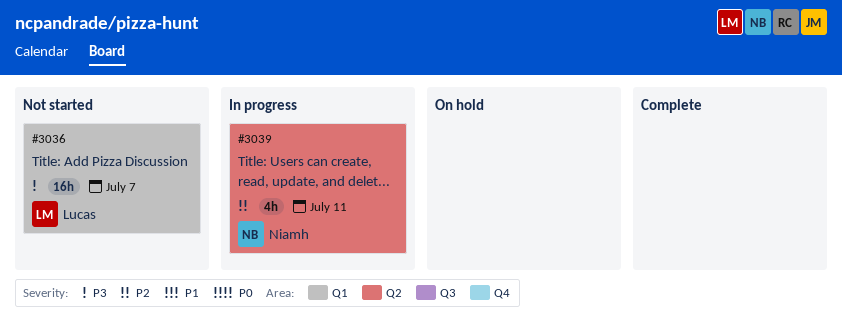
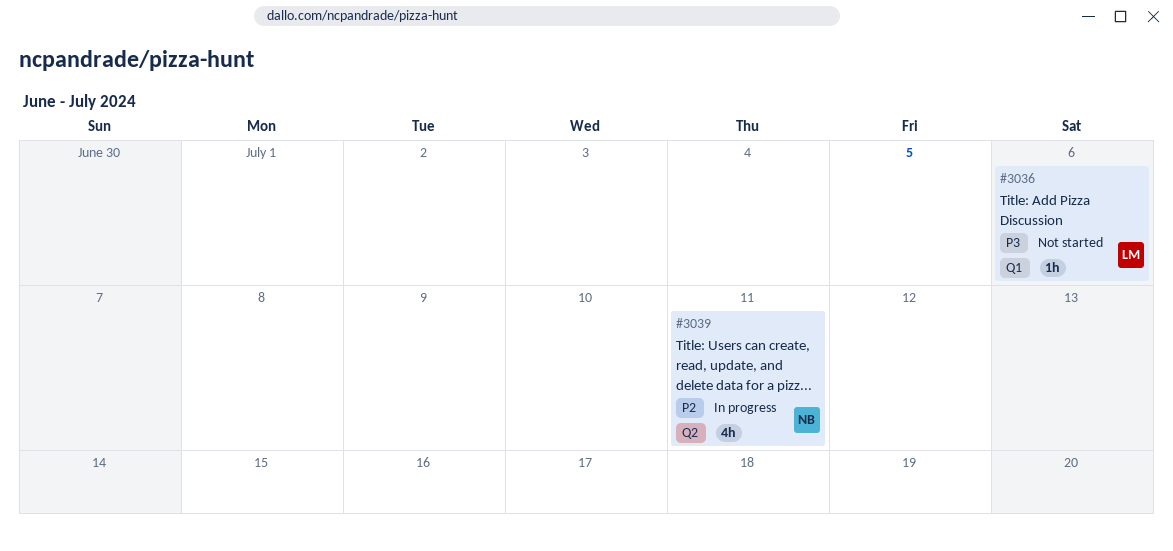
#3036, estimate: 16h -> 1h
#3036, due: Jul 7 -> Jul 6

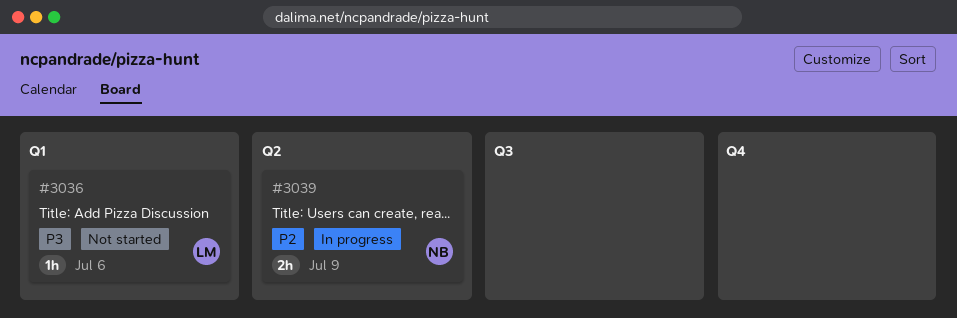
#3039, estimate: 4h -> 2h
#3039, due: Jul 11 -> Jul 9

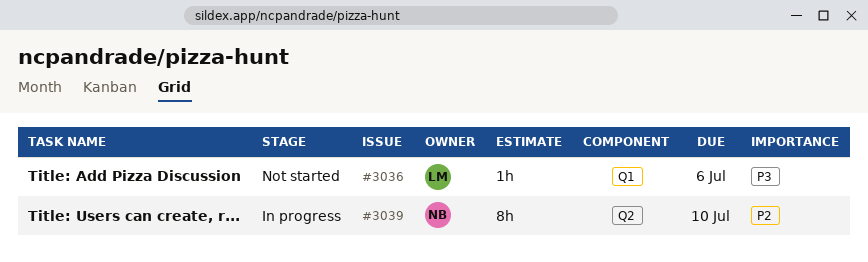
#3039, estimate: 2h -> 8h
#3039, due: Jul 9 -> Jul 10

